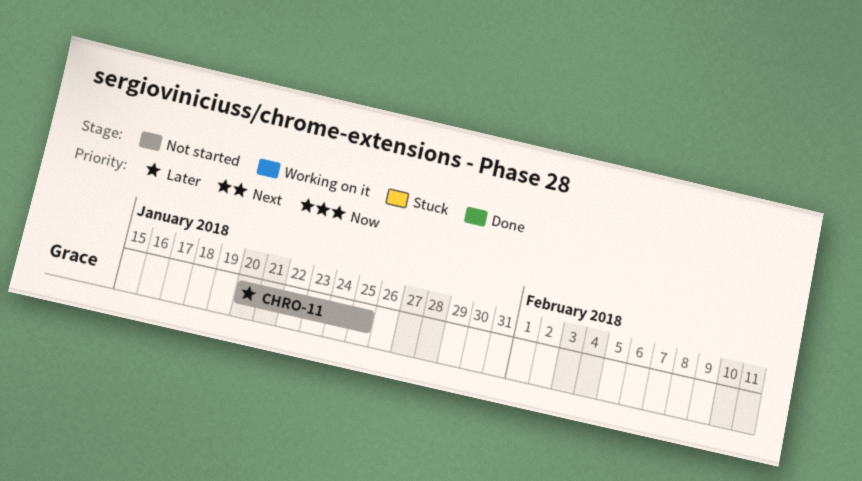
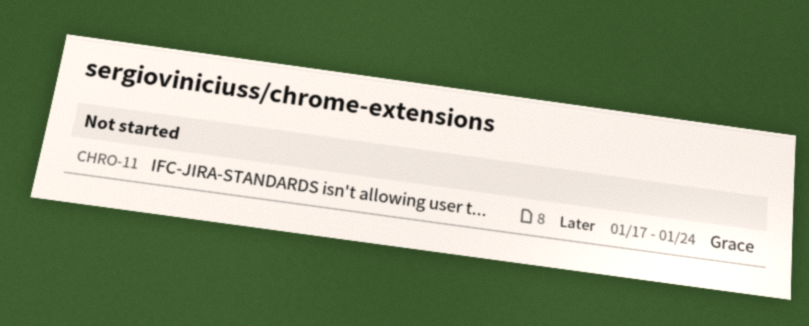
CHRO-11, start: Jan 20 -> Jan 17
CHRO-11, due: Jan 25 -> Jan 24

